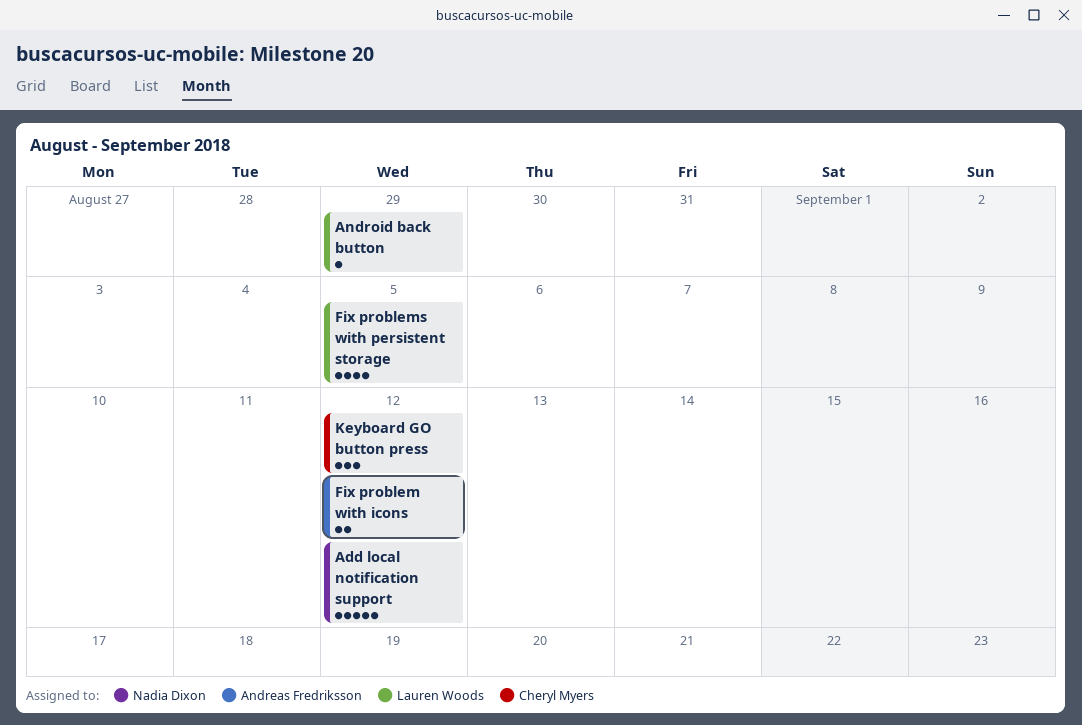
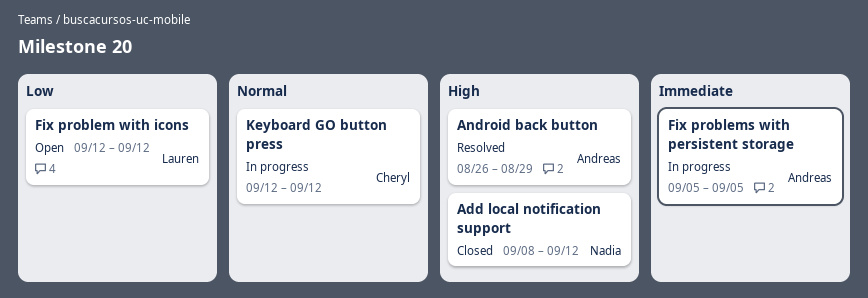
Android back button, owner: Lauren Woods -> Andreas Fredriksson
Fix problem with icons, owner: Andreas Fredriksson -> Lauren Woods
Fix problems with persistent storage, owner: Lauren Woods -> Andreas Fredriksson

